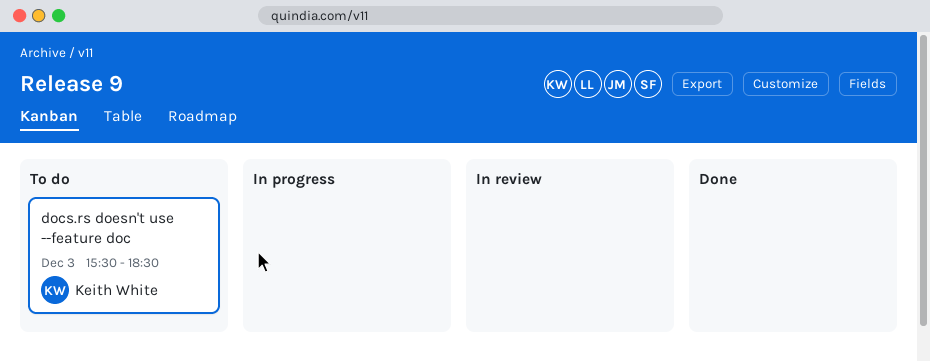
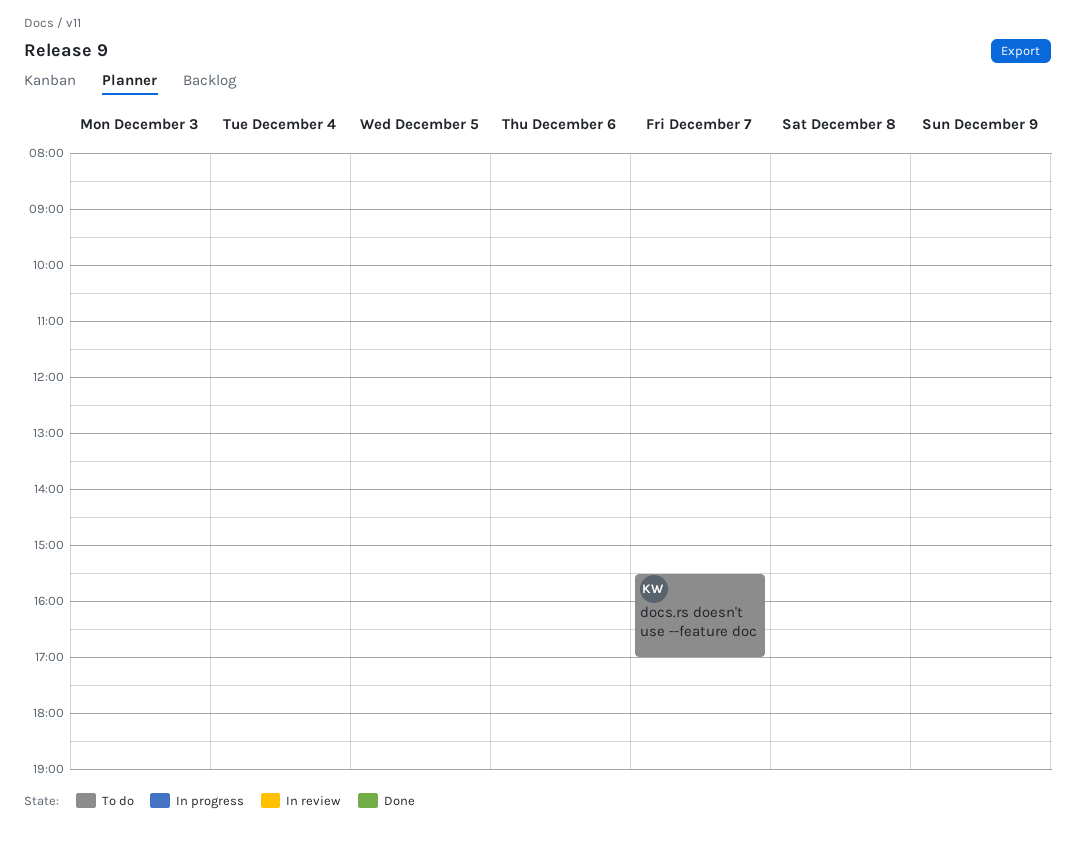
docs.rs doesn't use --feature doc, day: Dec 3 -> Dec 7
docs.rs doesn't use --feature doc, ends: 18:30 -> 17:00

